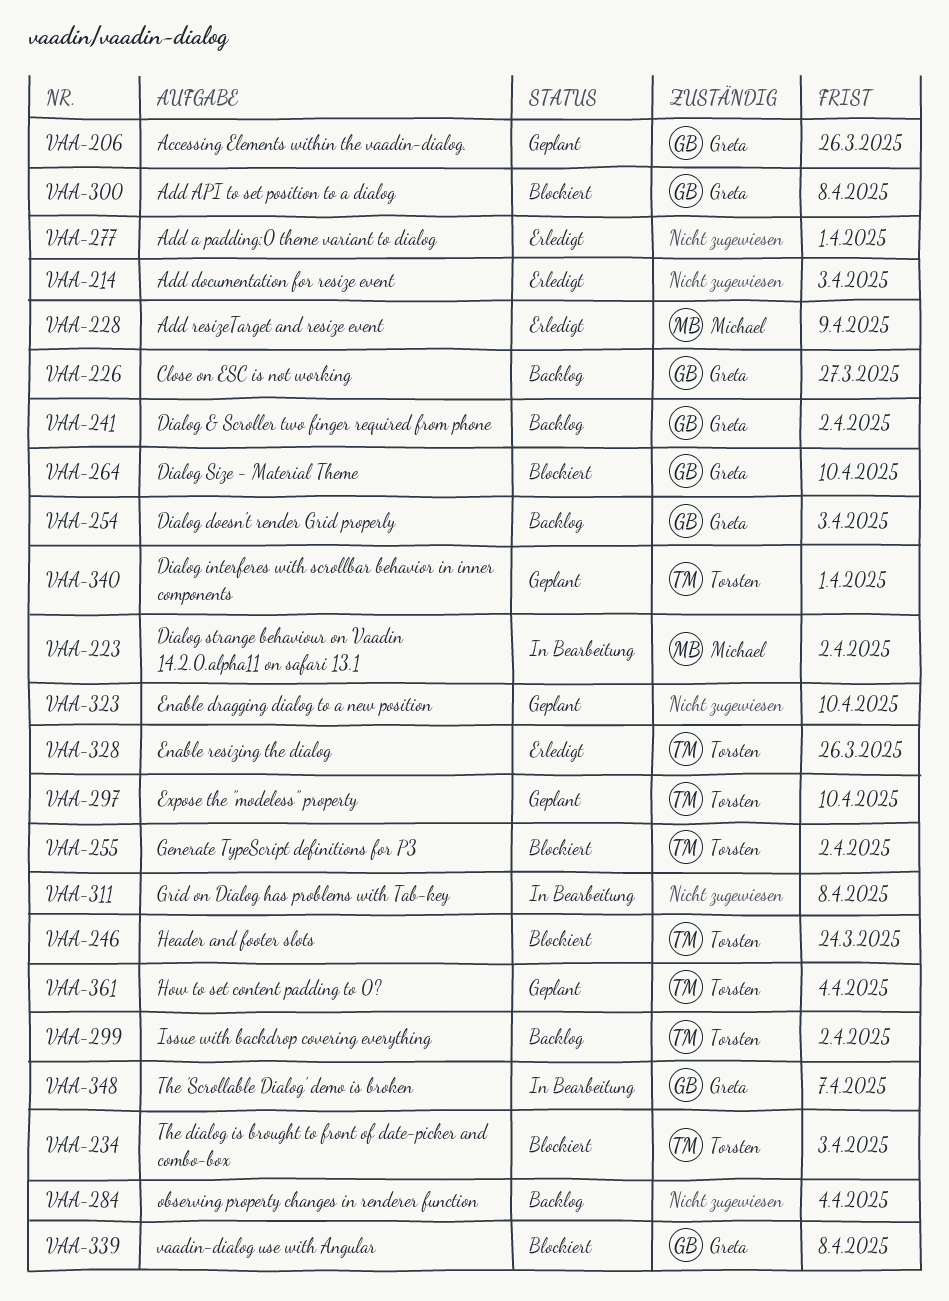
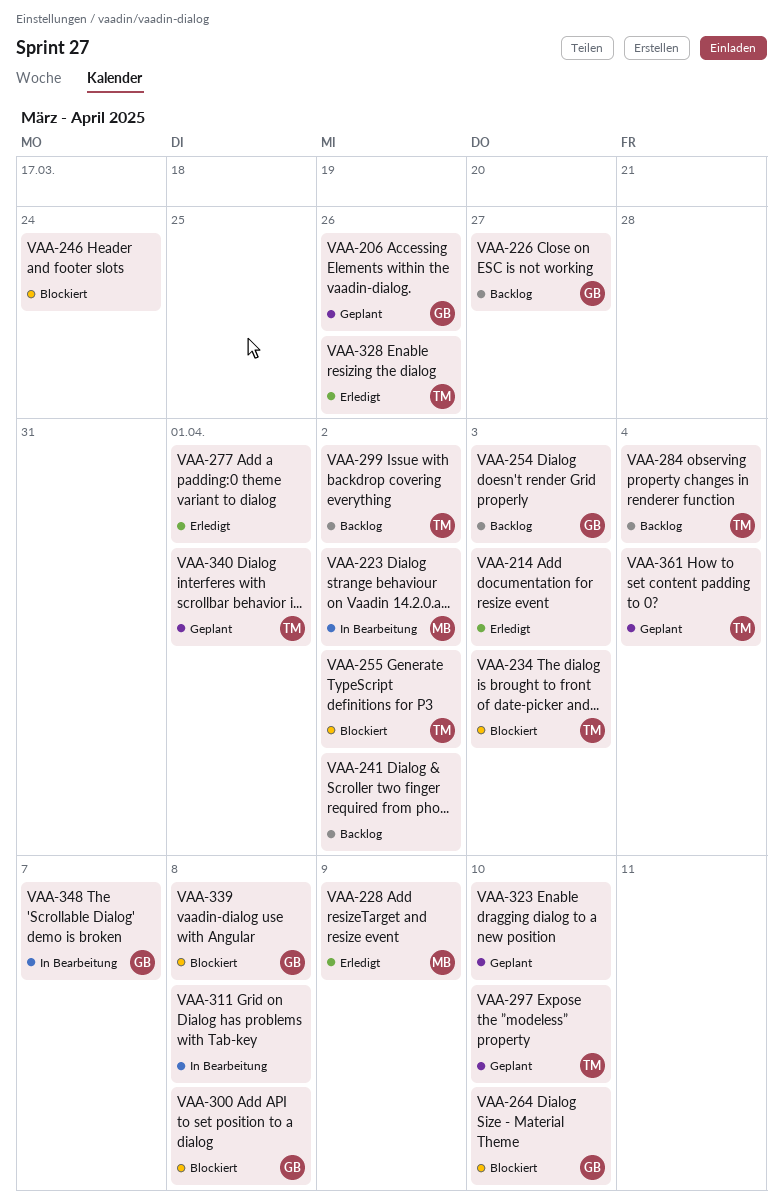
VAA-241, owner: Greta -> none
VAA-246, owner: Torsten -> none
VAA-284, owner: none -> Torsten

